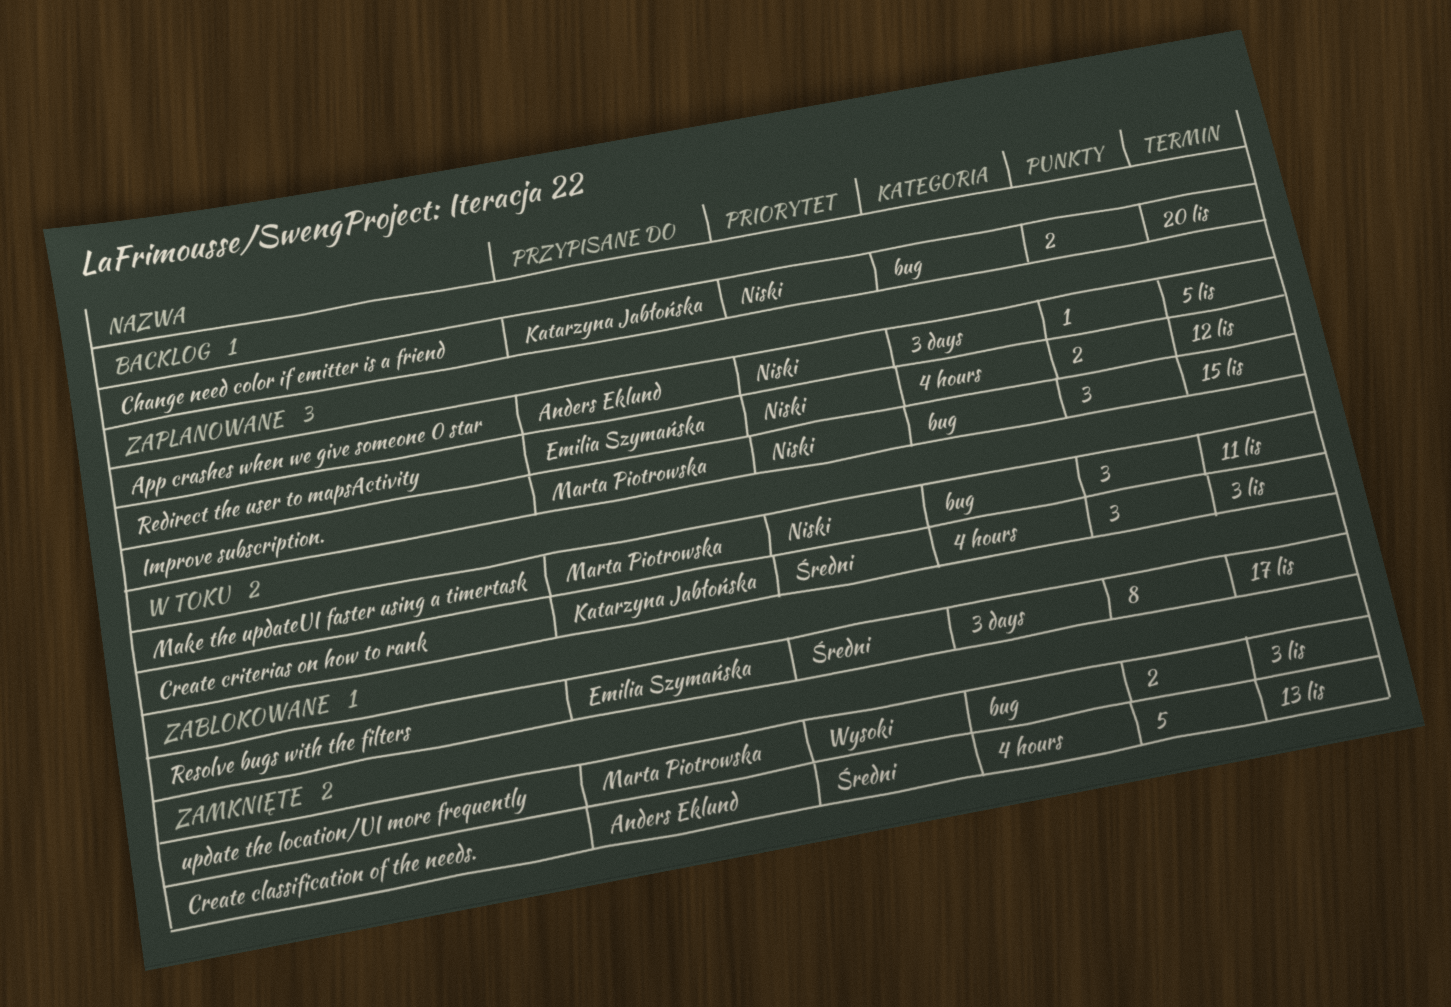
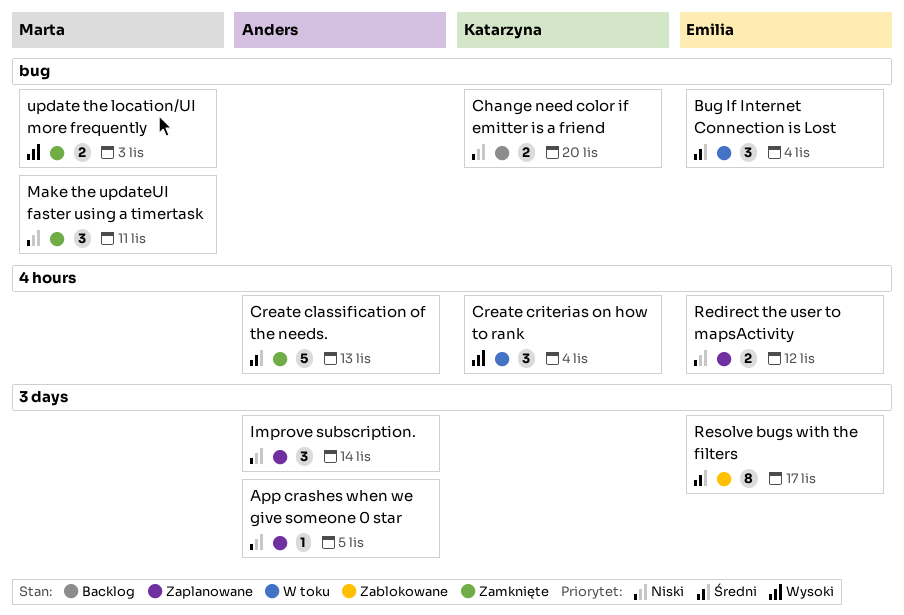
Bug If Internet Connection is Lost: none -> present
Create criterias on how to rank, priority: Średni -> Wysoki
Create criterias on how to rank, due: Nov 3 -> Nov 4
Improve subscription., owner: Marta Piotrowska -> Anders Eklund
Improve subscription., label: bug -> 3 days
Improve subscription., due: Nov 15 -> Nov 14
Make the updateUI faster using a timertask, status: W toku -> Zamknięte

